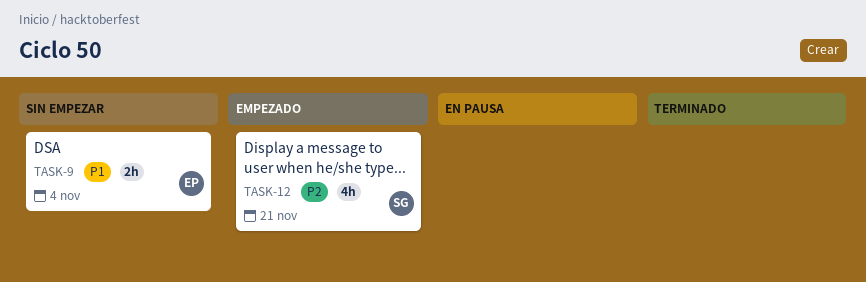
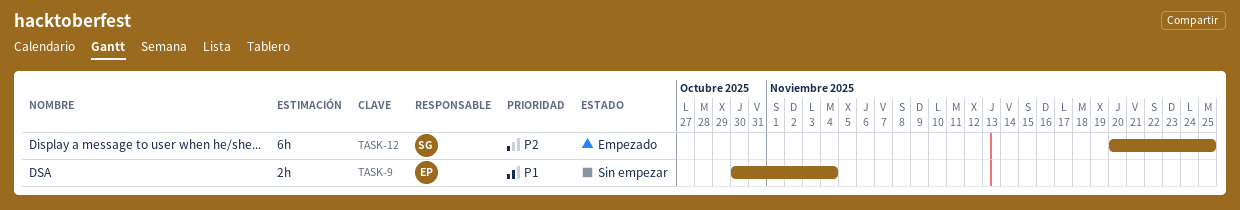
TASK-12, estimate: 4h -> 6h
TASK-12, due: Nov 21 -> Nov 25

